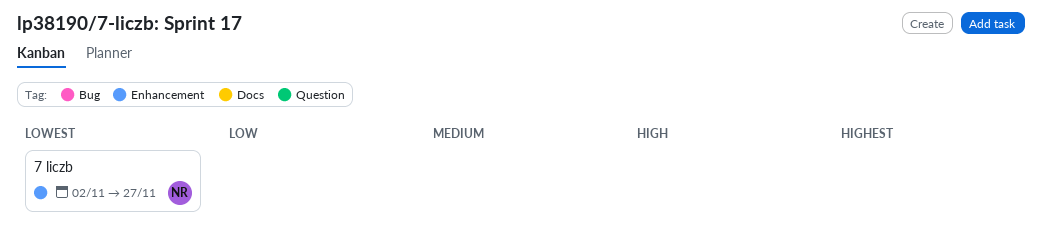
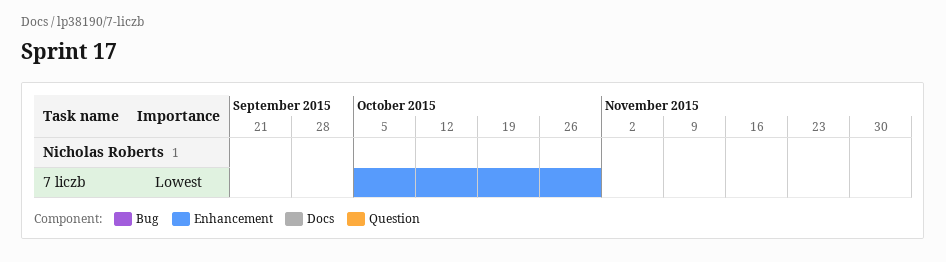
7 liczb, start: Nov 2 -> Oct 5
7 liczb, due: Nov 27 -> Oct 30

